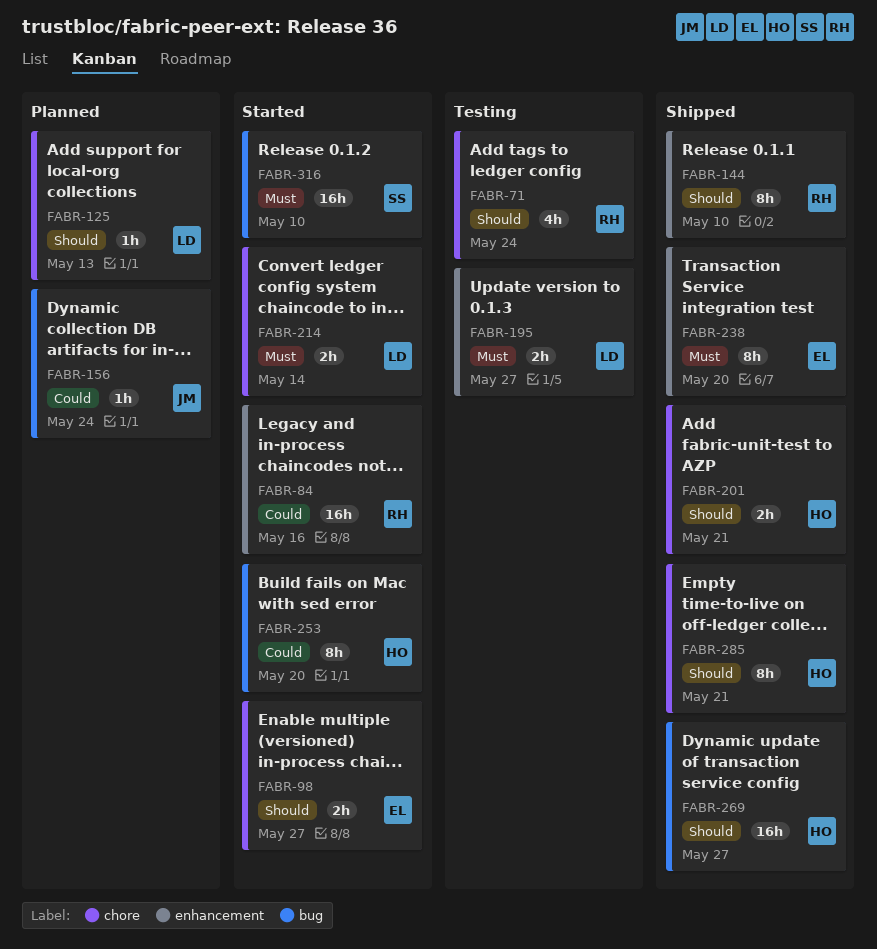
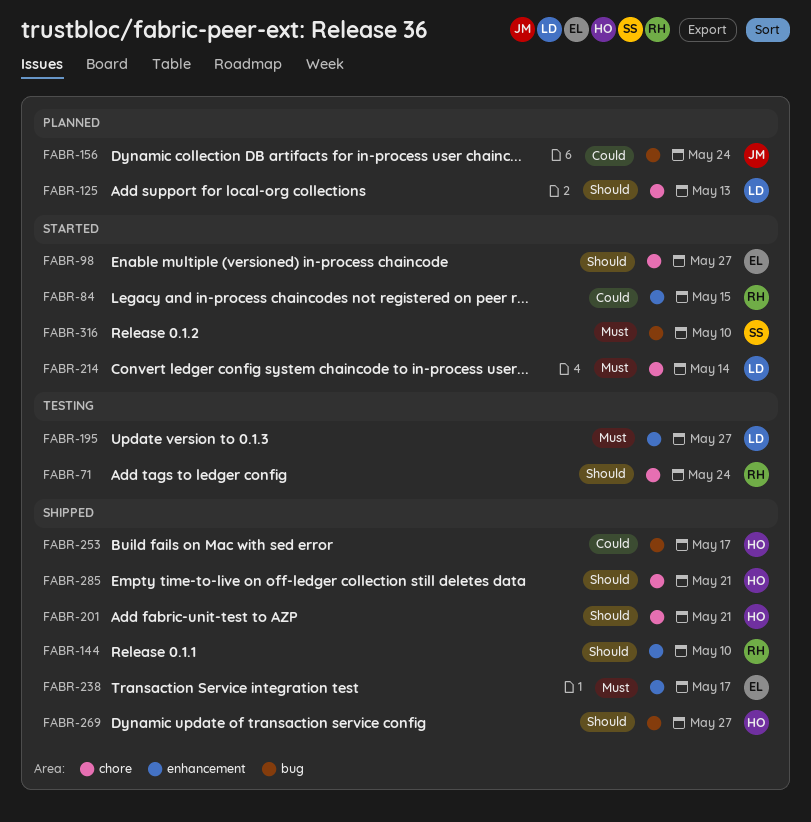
FABR-84, due: May 16 -> May 15
FABR-238, due: May 20 -> May 17
FABR-253, status: Started -> Shipped
FABR-253, due: May 20 -> May 17

